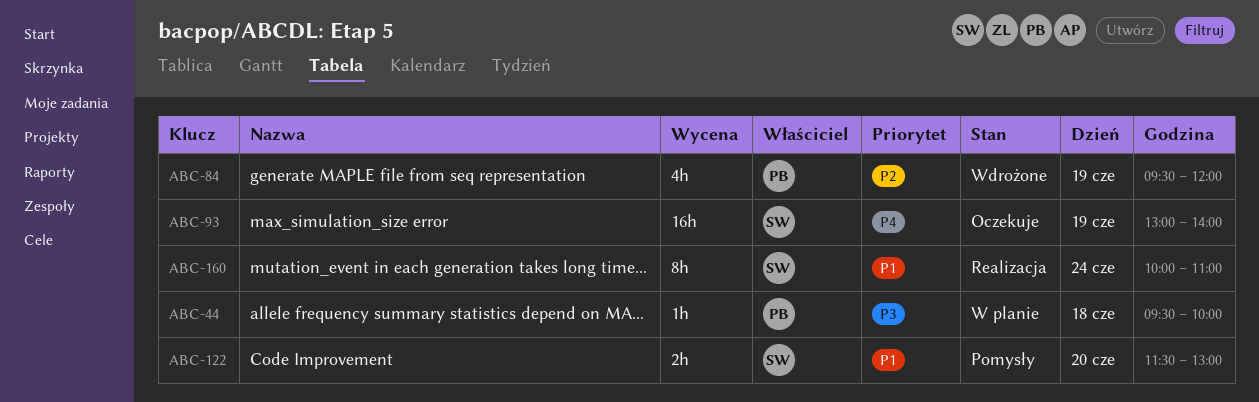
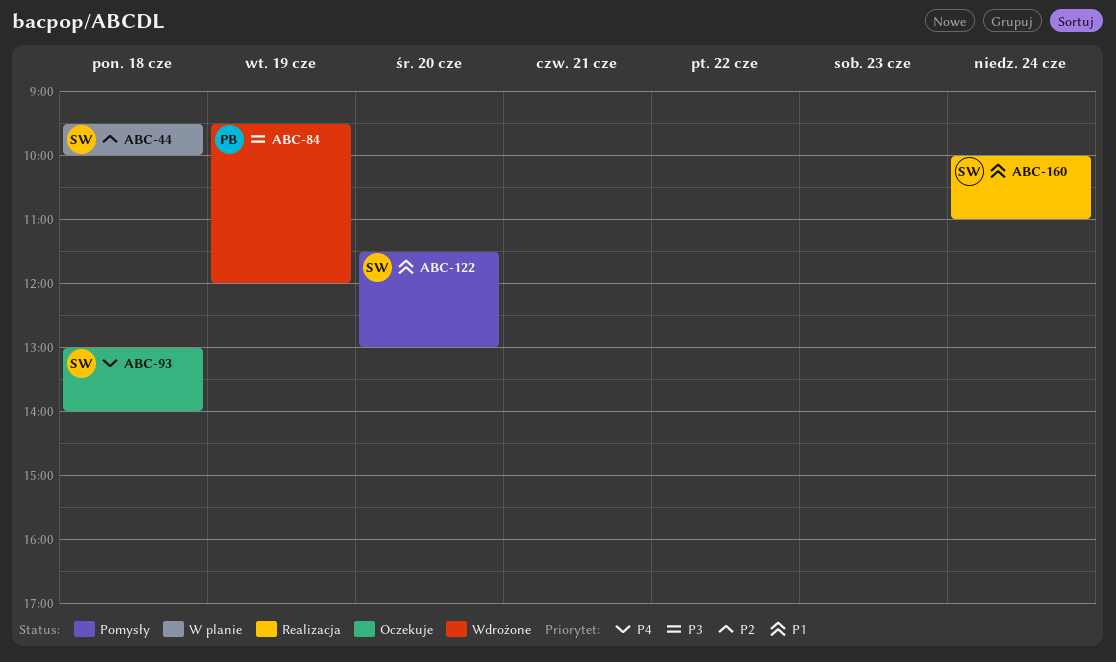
ABC-44, owner: PB -> SW
ABC-44, priority: P3 -> P2
ABC-84, priority: P2 -> P3
ABC-93, day: Jun 19 -> Jun 18

